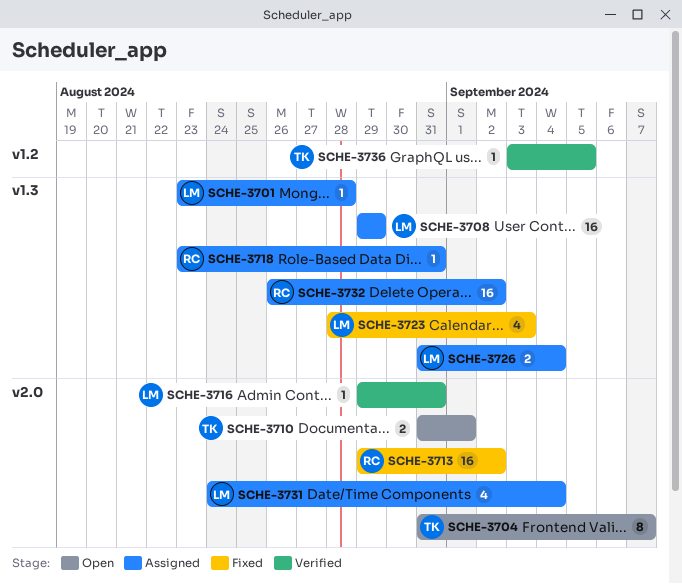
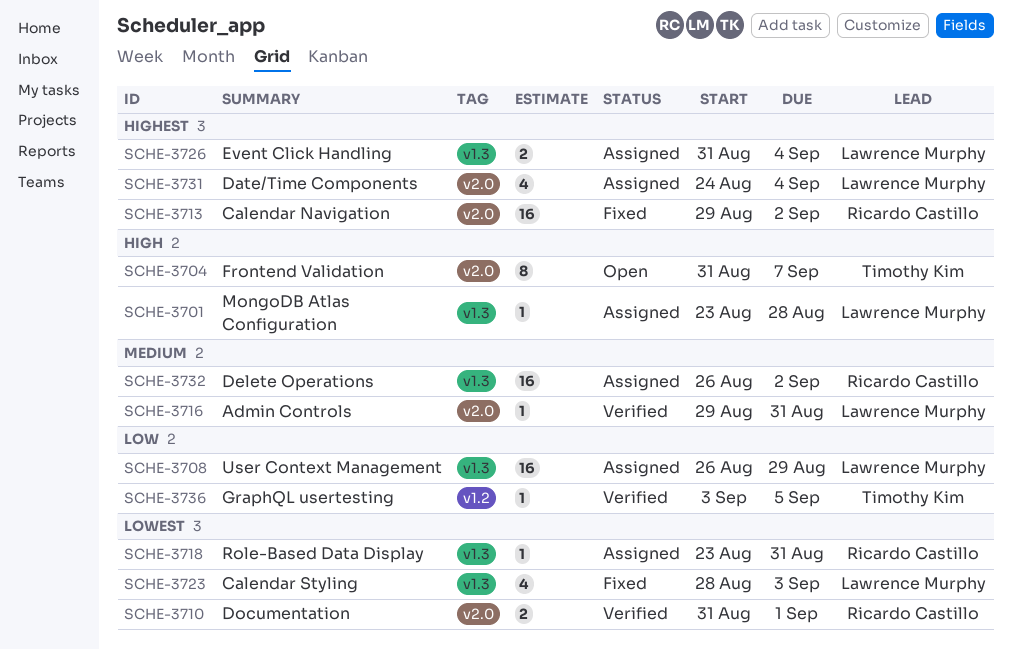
SCHE-3708, start: Aug 29 -> Aug 26
SCHE-3710, status: Open -> Verified
SCHE-3710, owner: Timothy Kim -> Ricardo Castillo

